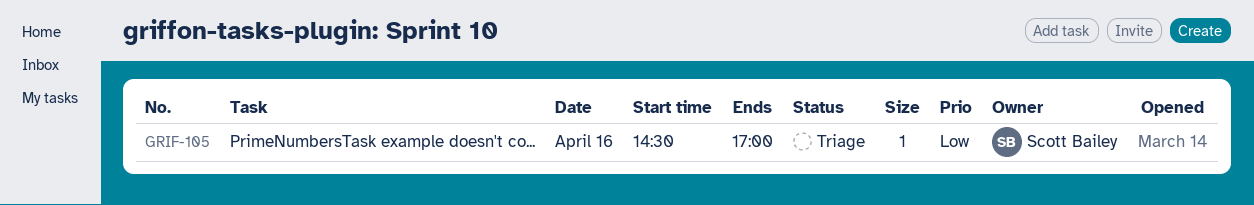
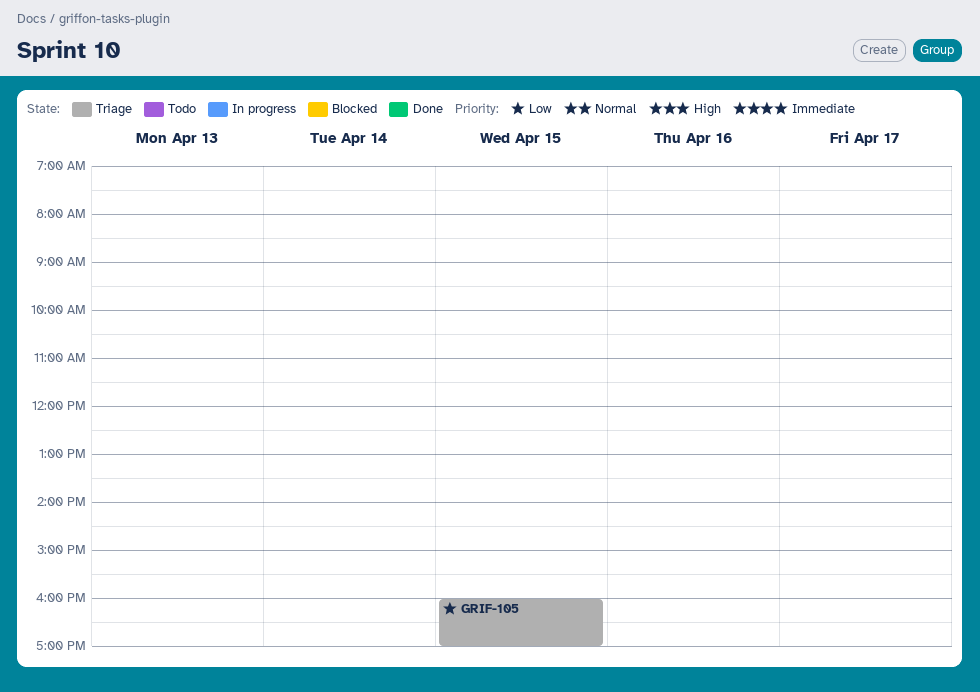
GRIF-105, day: Apr 16 -> Apr 15
GRIF-105, begins: 14:30 -> 16:00

